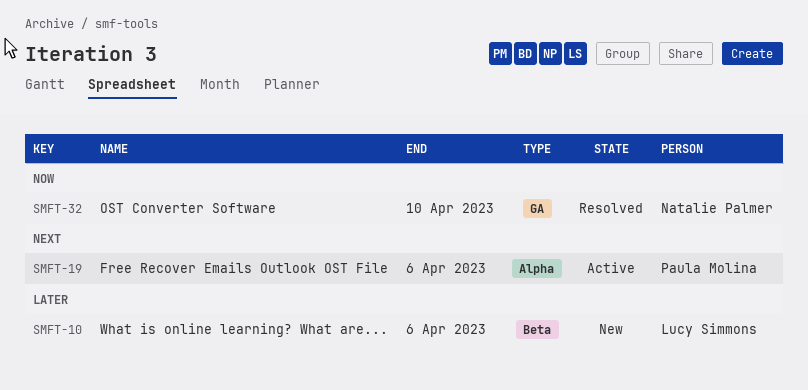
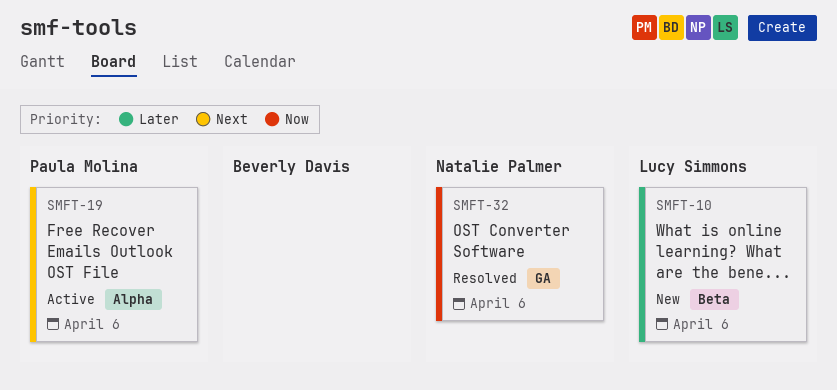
SMFT-32, due: Apr 10 -> Apr 6

